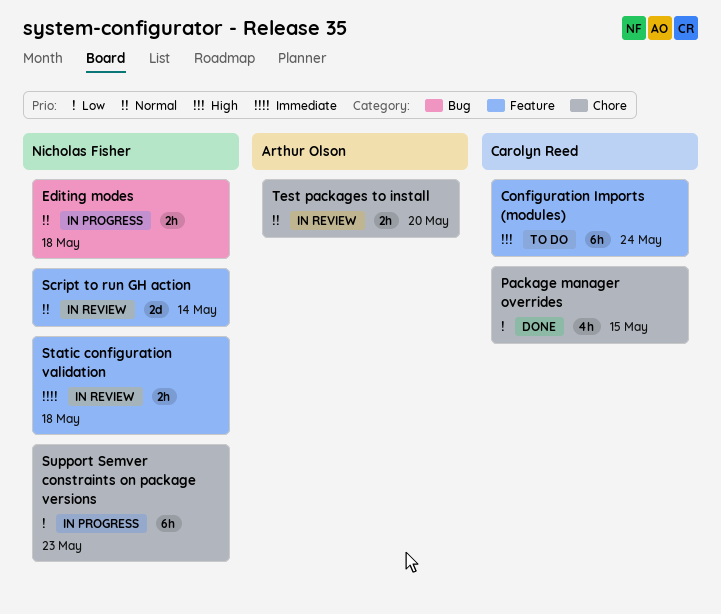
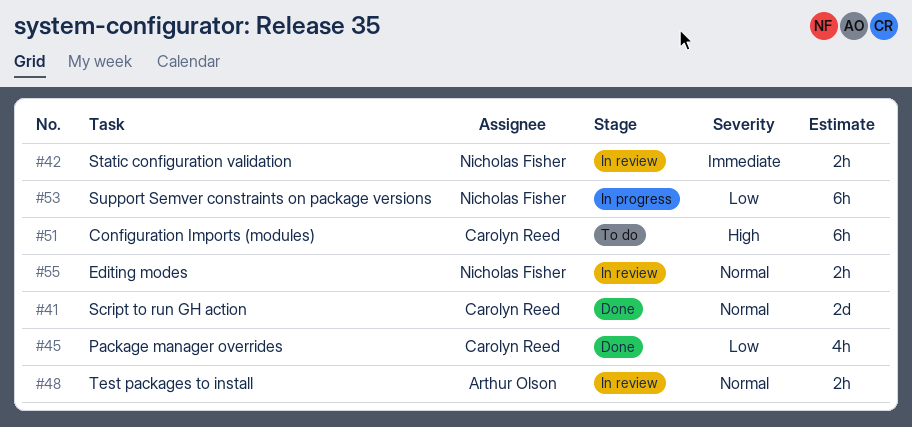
Editing modes, status: In progress -> In review
Script to run GH action, status: In review -> Done
Script to run GH action, owner: Nicholas Fisher -> Carolyn Reed

